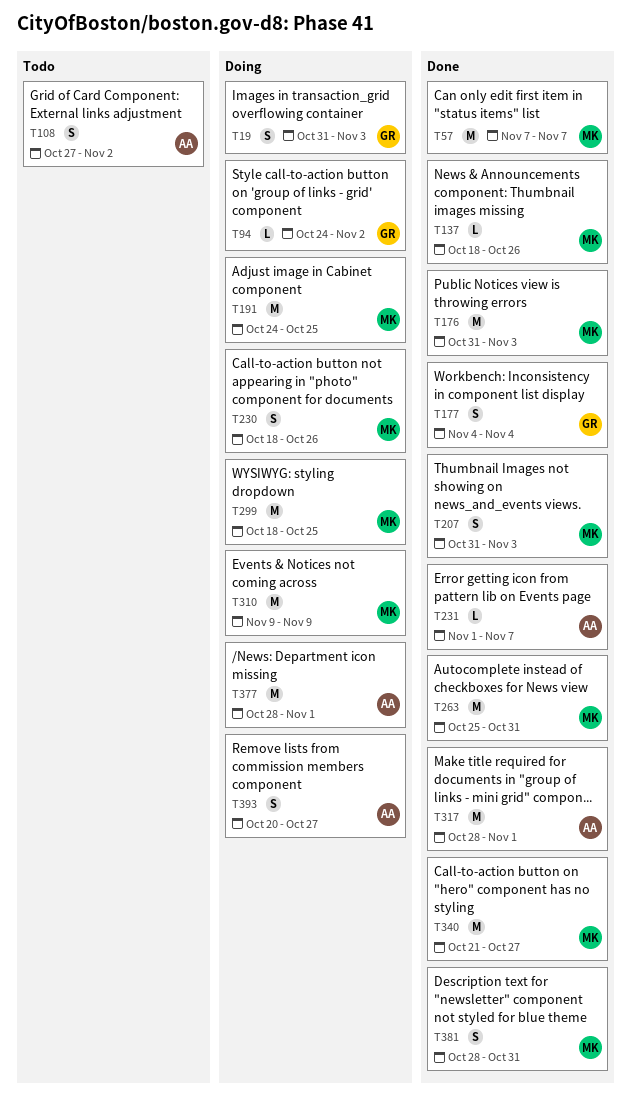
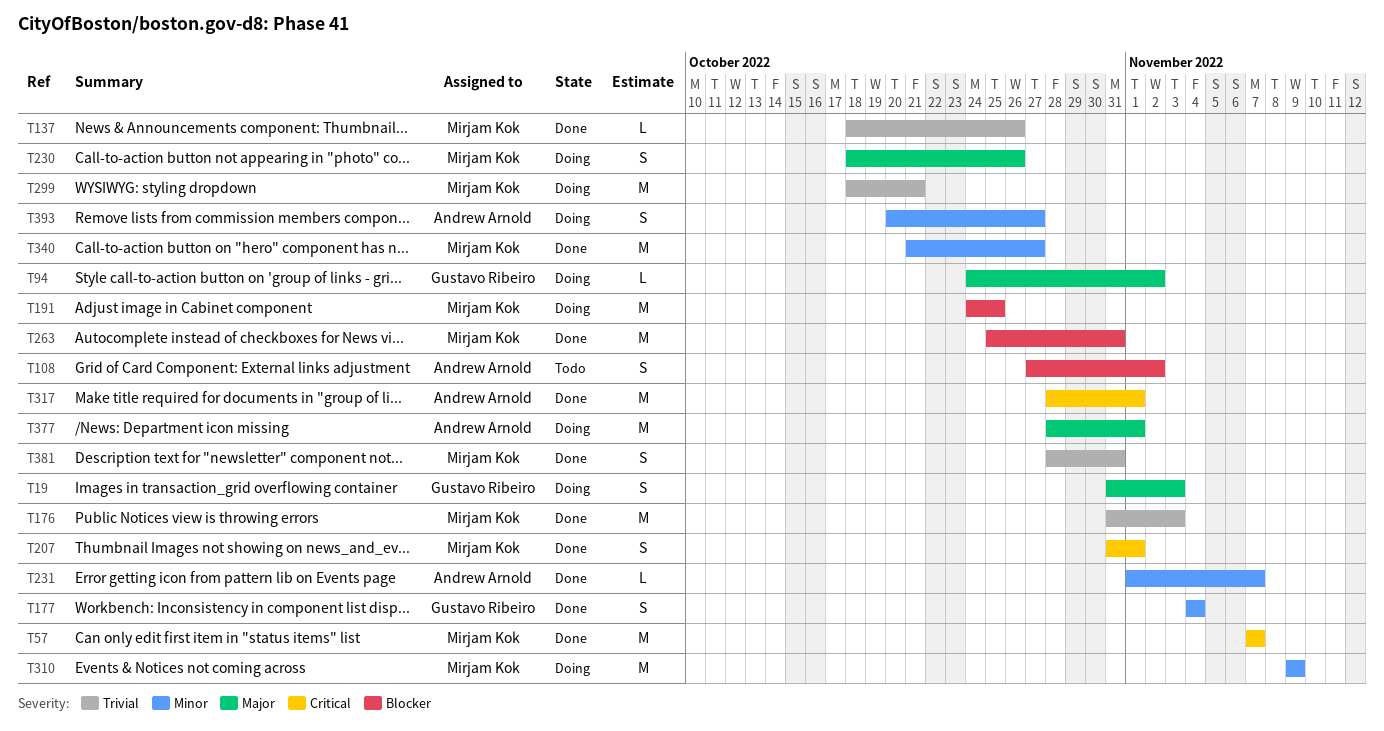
T207, due: Nov 3 -> Nov 1
T299, due: Oct 25 -> Oct 21

